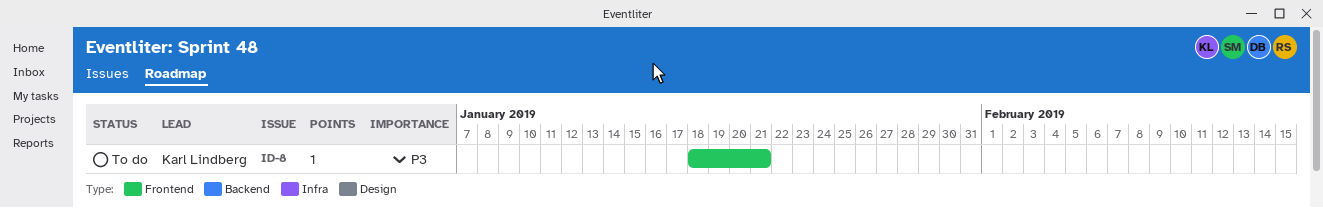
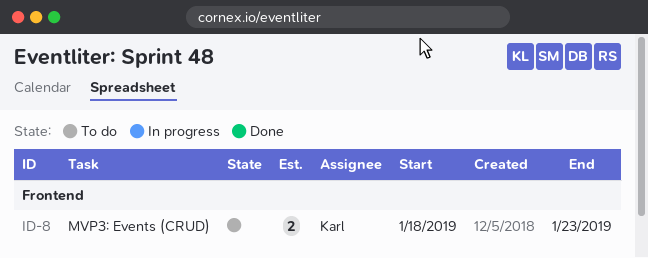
ID-8, estimate: 1 -> 2
ID-8, due: Jan 21 -> Jan 23

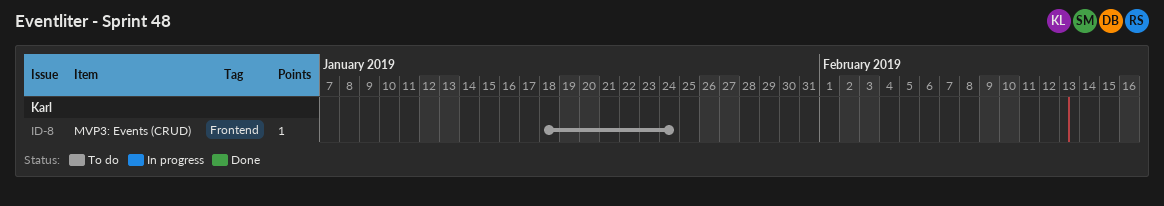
ID-8, estimate: 2 -> 1
ID-8, due: Jan 23 -> Jan 24

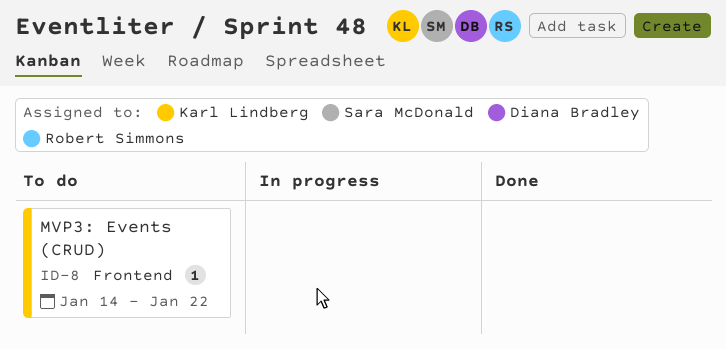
ID-8, start: Jan 18 -> Jan 14
ID-8, due: Jan 24 -> Jan 22

